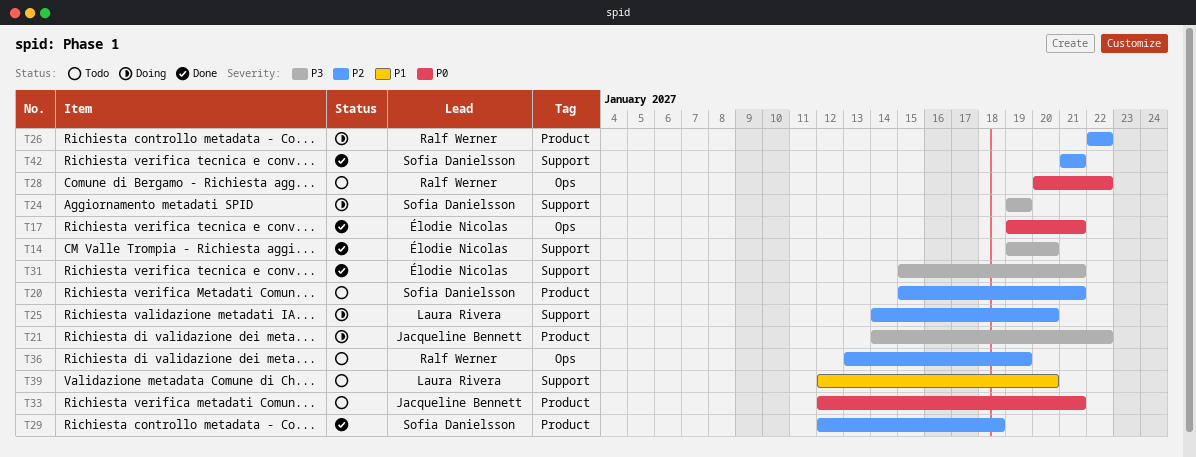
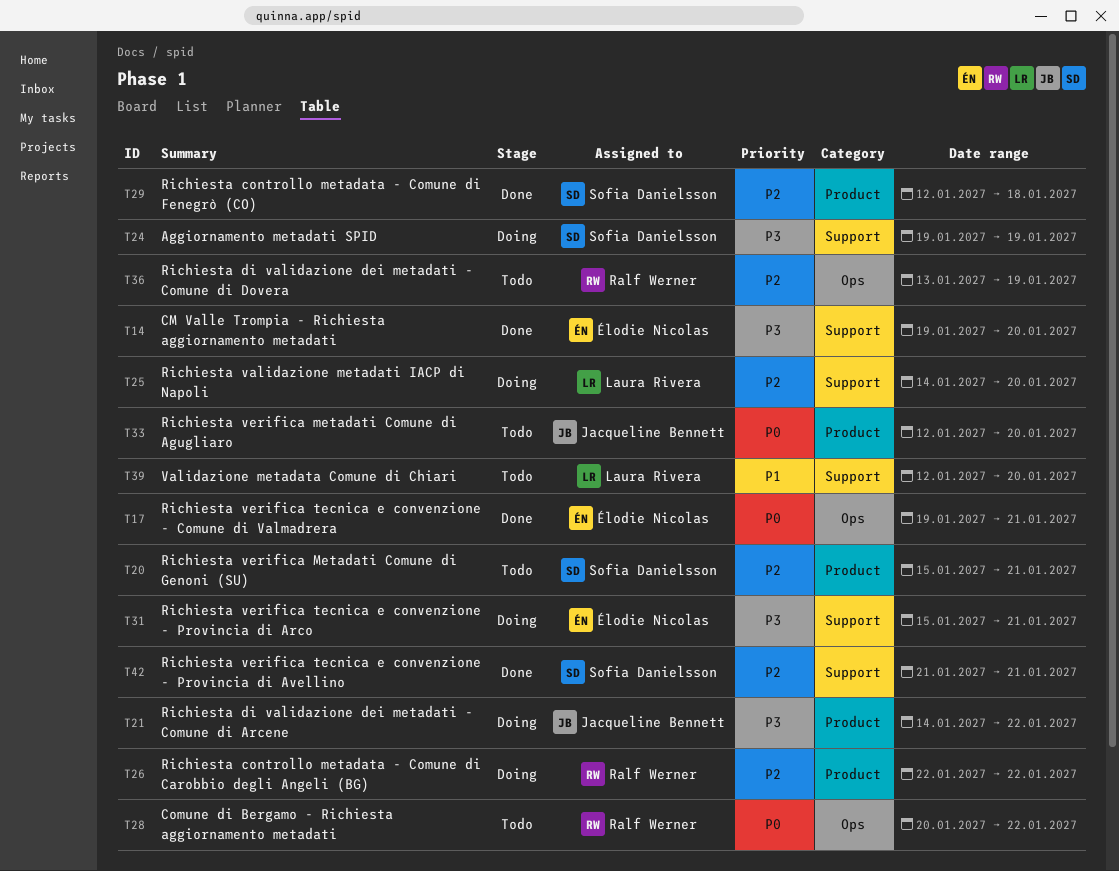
T31, status: Done -> Doing
T33, due: Jan 21 -> Jan 20

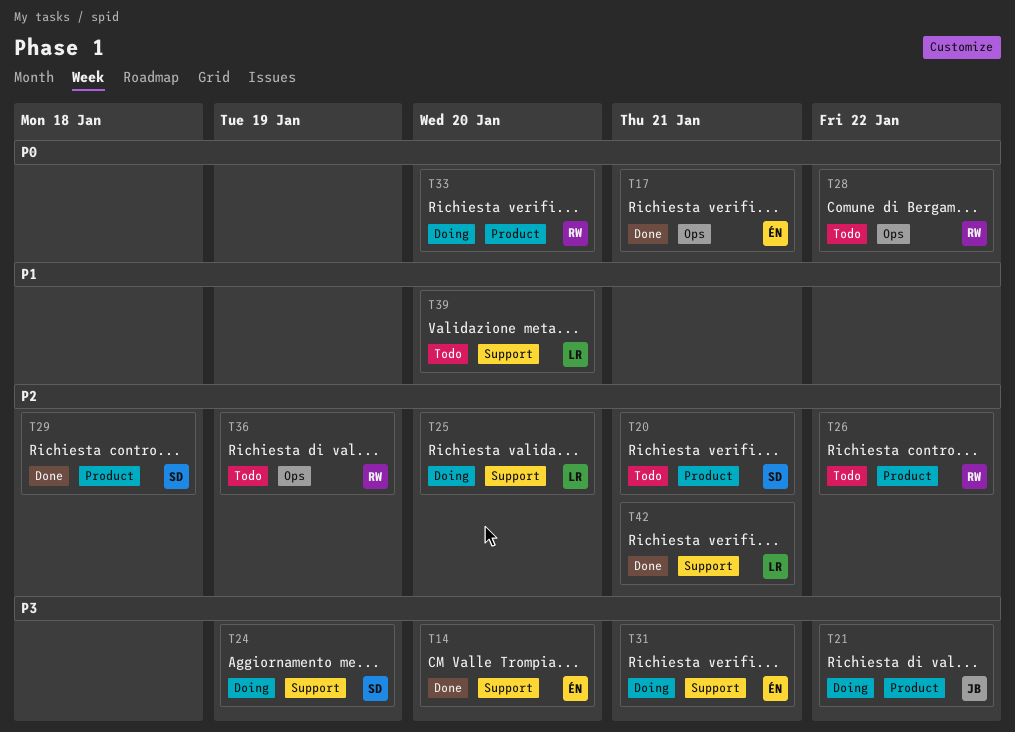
T26, status: Doing -> Todo
T33, status: Todo -> Doing
T33, owner: Jacqueline Bennett -> Ralf Werner
T42, owner: Sofia Danielsson -> Laura Rivera

